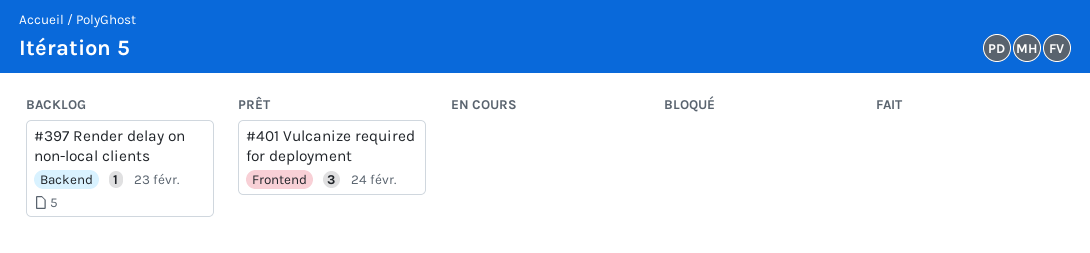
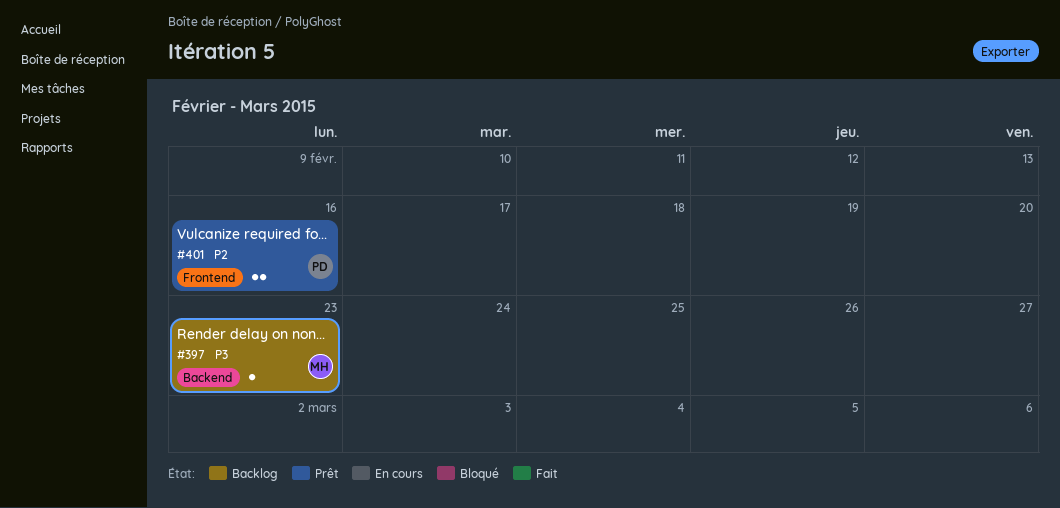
#401, estimate: 3 -> 2
#401, due: Feb 24 -> Feb 16

